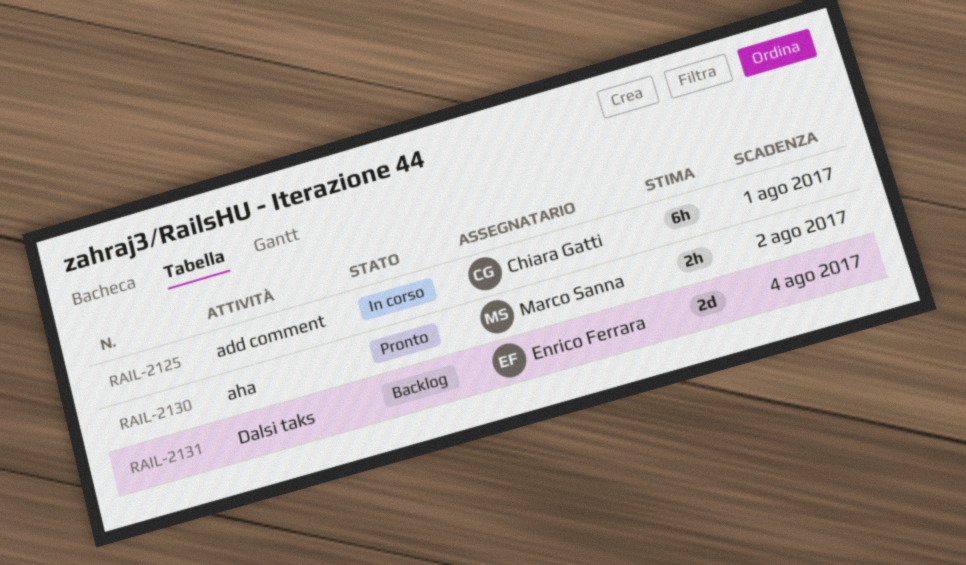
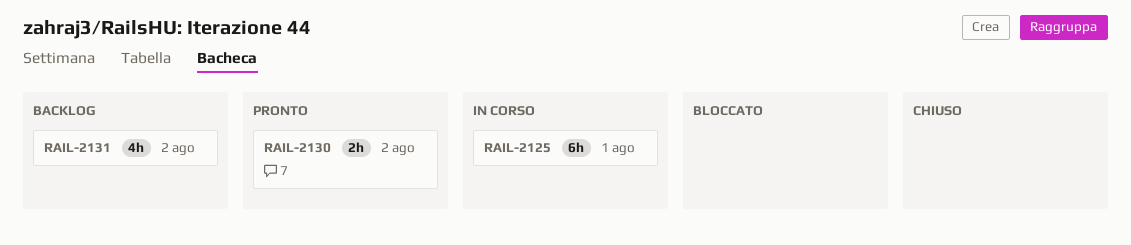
RAIL-2131, estimate: 2d -> 4h
RAIL-2131, due: Aug 4 -> Aug 2

